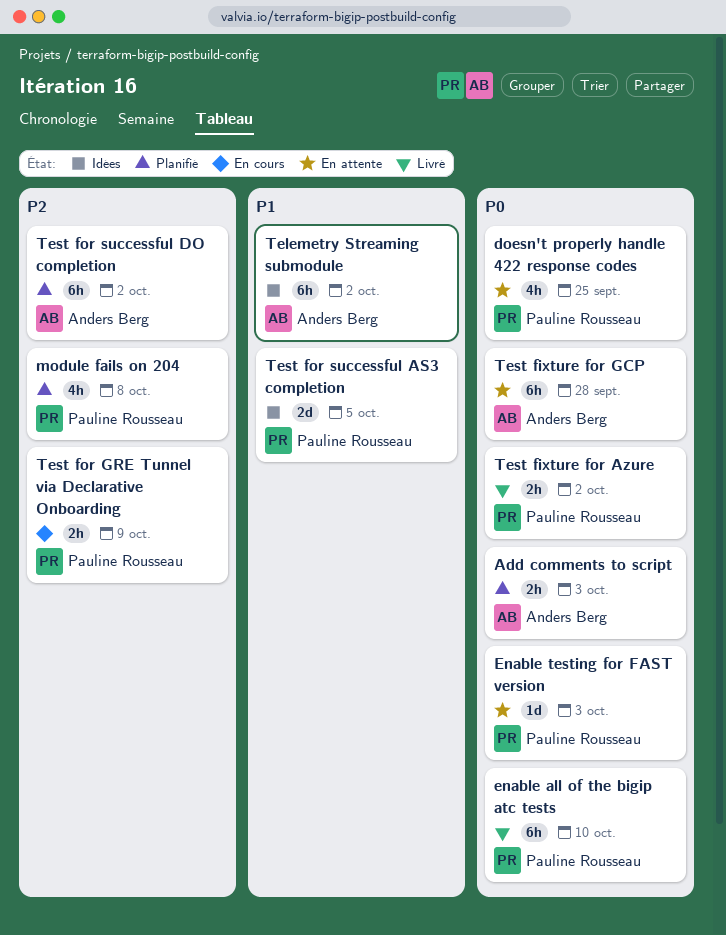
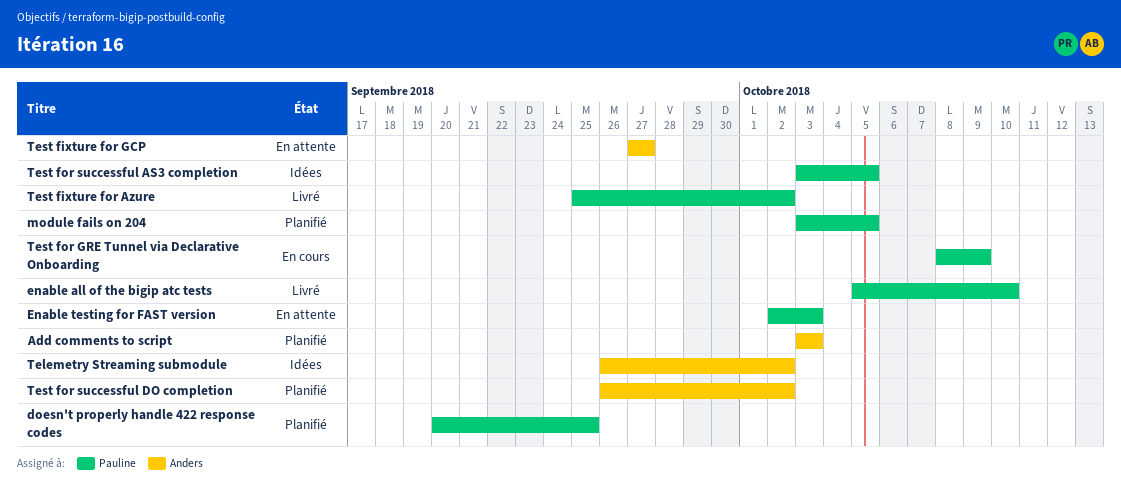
doesn't properly handle 422 response codes, status: En attente -> Planifié
module fails on 204, due: Oct 8 -> Oct 5
Test fixture for GCP, due: Sep 28 -> Sep 27

